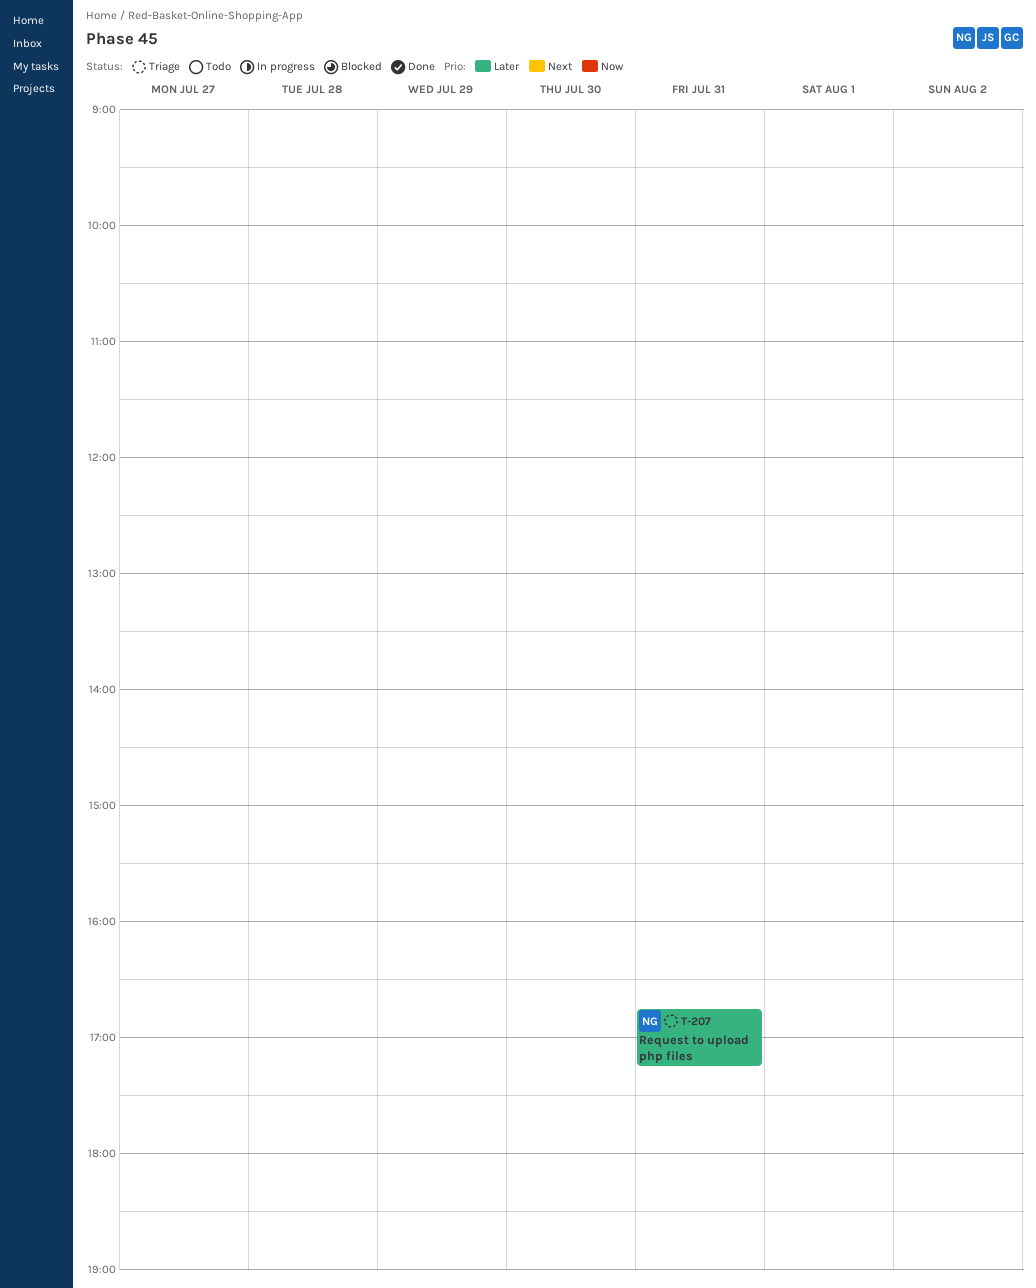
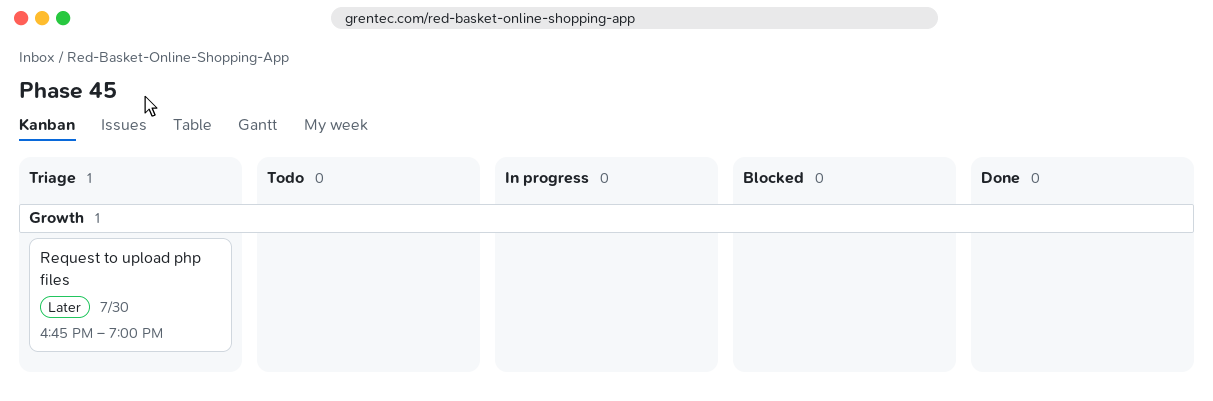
Request to upload php files, day: Jul 31 -> Jul 30
Request to upload php files, ends: 17:15 -> 19:00

